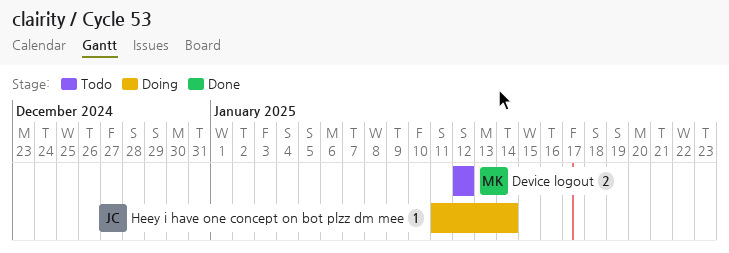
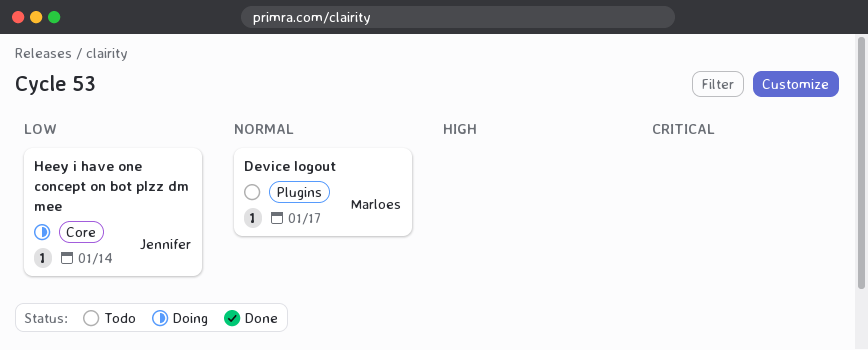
Device logout, estimate: 2 -> 1
Device logout, due: Jan 12 -> Jan 17

